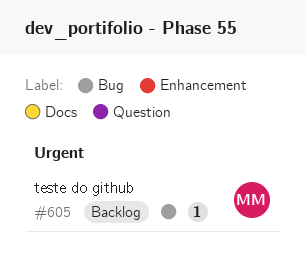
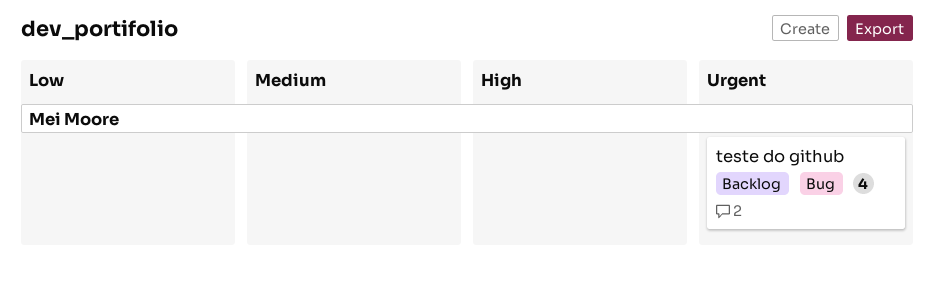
teste do github, estimate: 1 -> 4

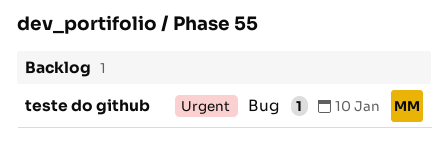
teste do github, estimate: 4 -> 1

